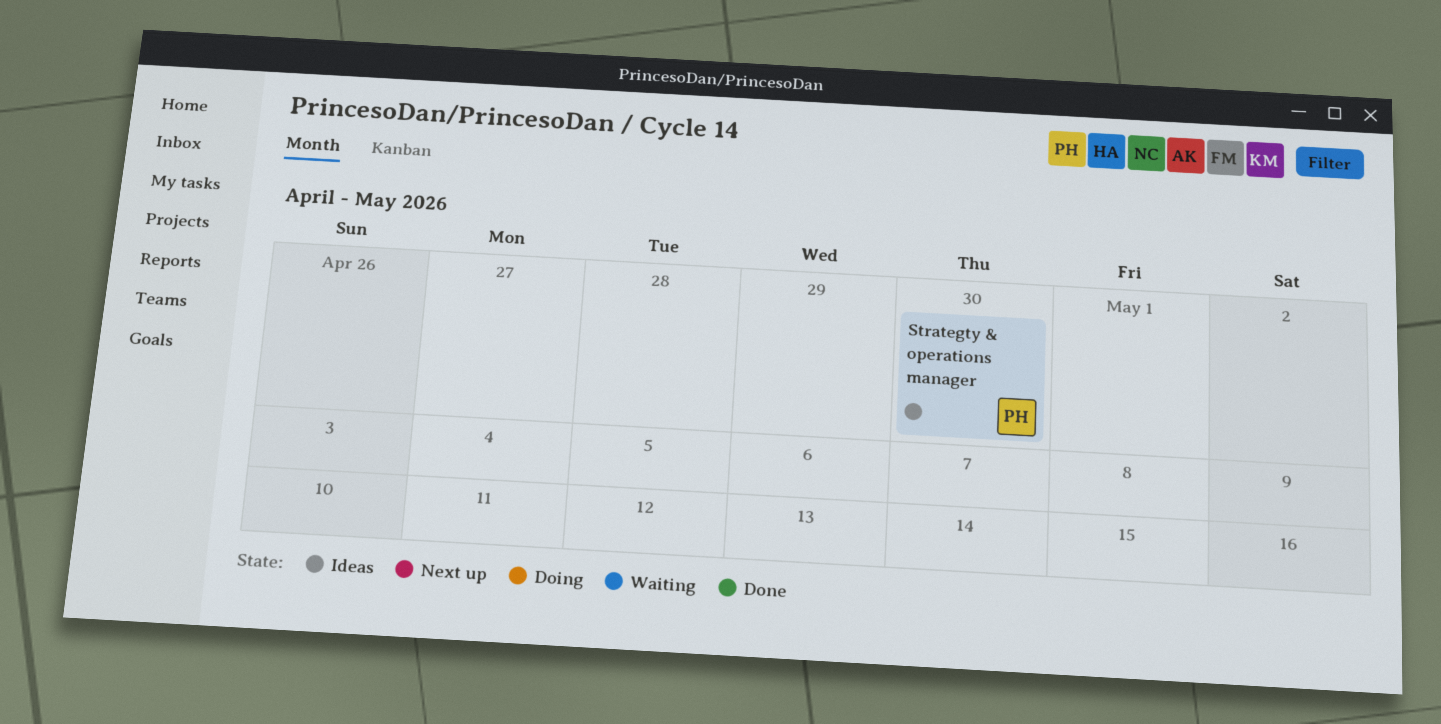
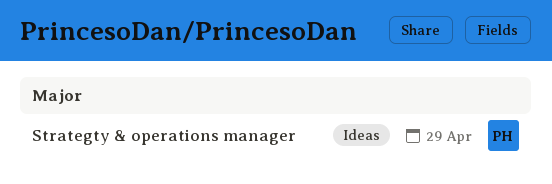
Strategty & operations manager, due: Apr 30 -> Apr 29

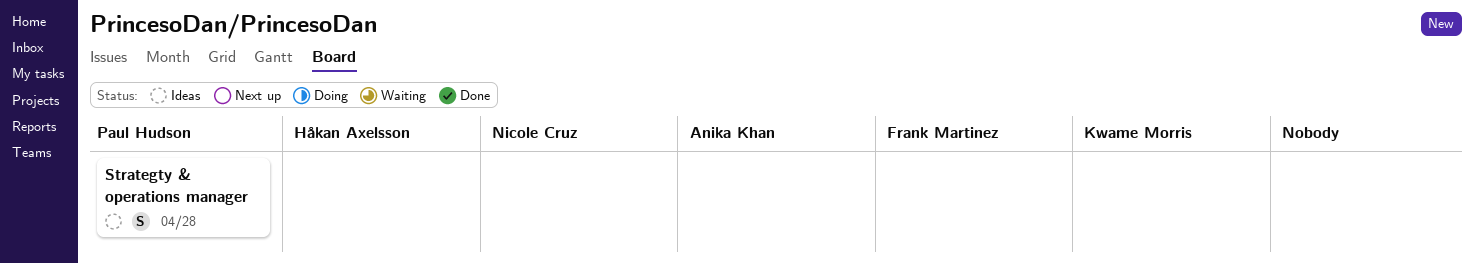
Strategty & operations manager, due: Apr 29 -> Apr 28

